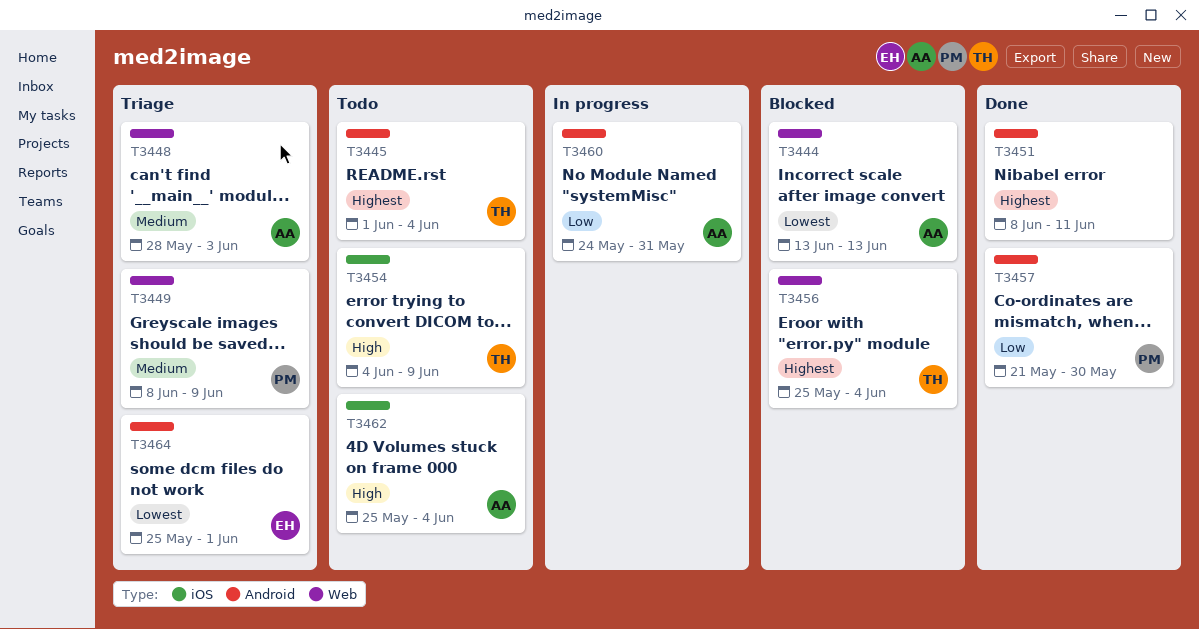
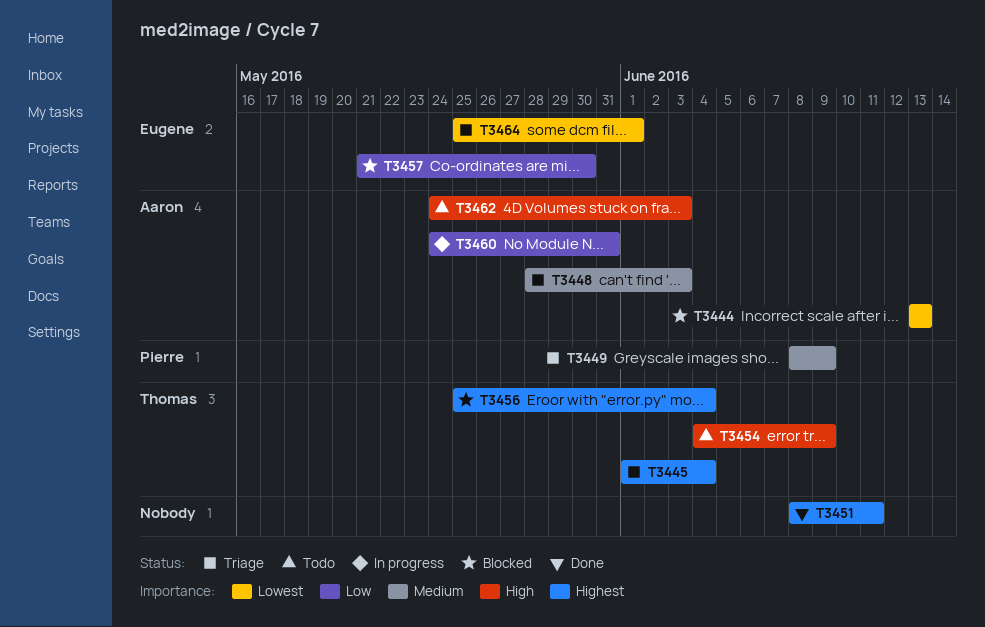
T3445, status: Todo -> Triage
T3457, status: Done -> Blocked
T3457, owner: Pierre -> Eugene
T3462, start: May 25 -> May 24
T3462, due: Jun 4 -> Jun 3

